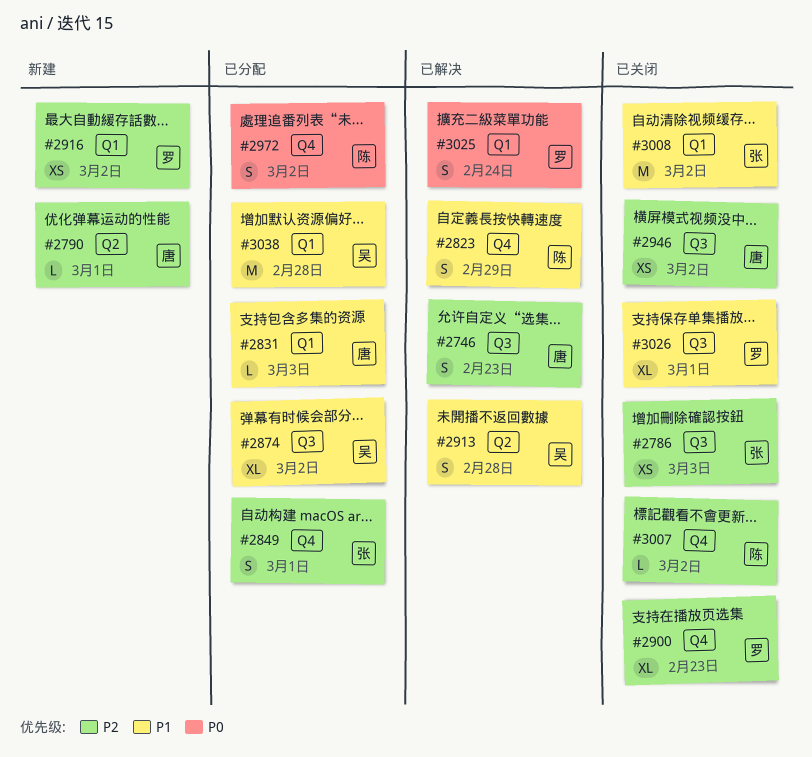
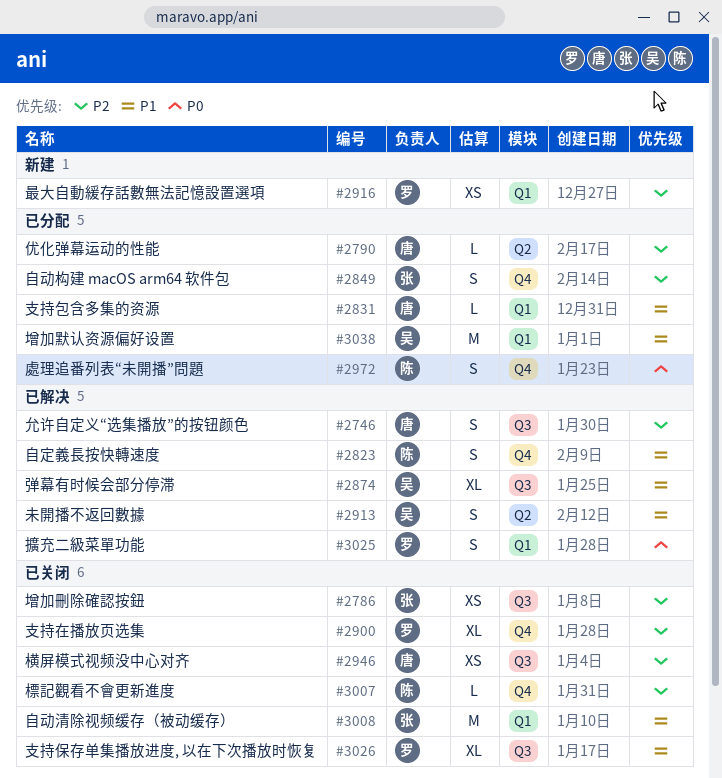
#2790, status: 新建 -> 已分配
#2874, status: 已分配 -> 已解决

